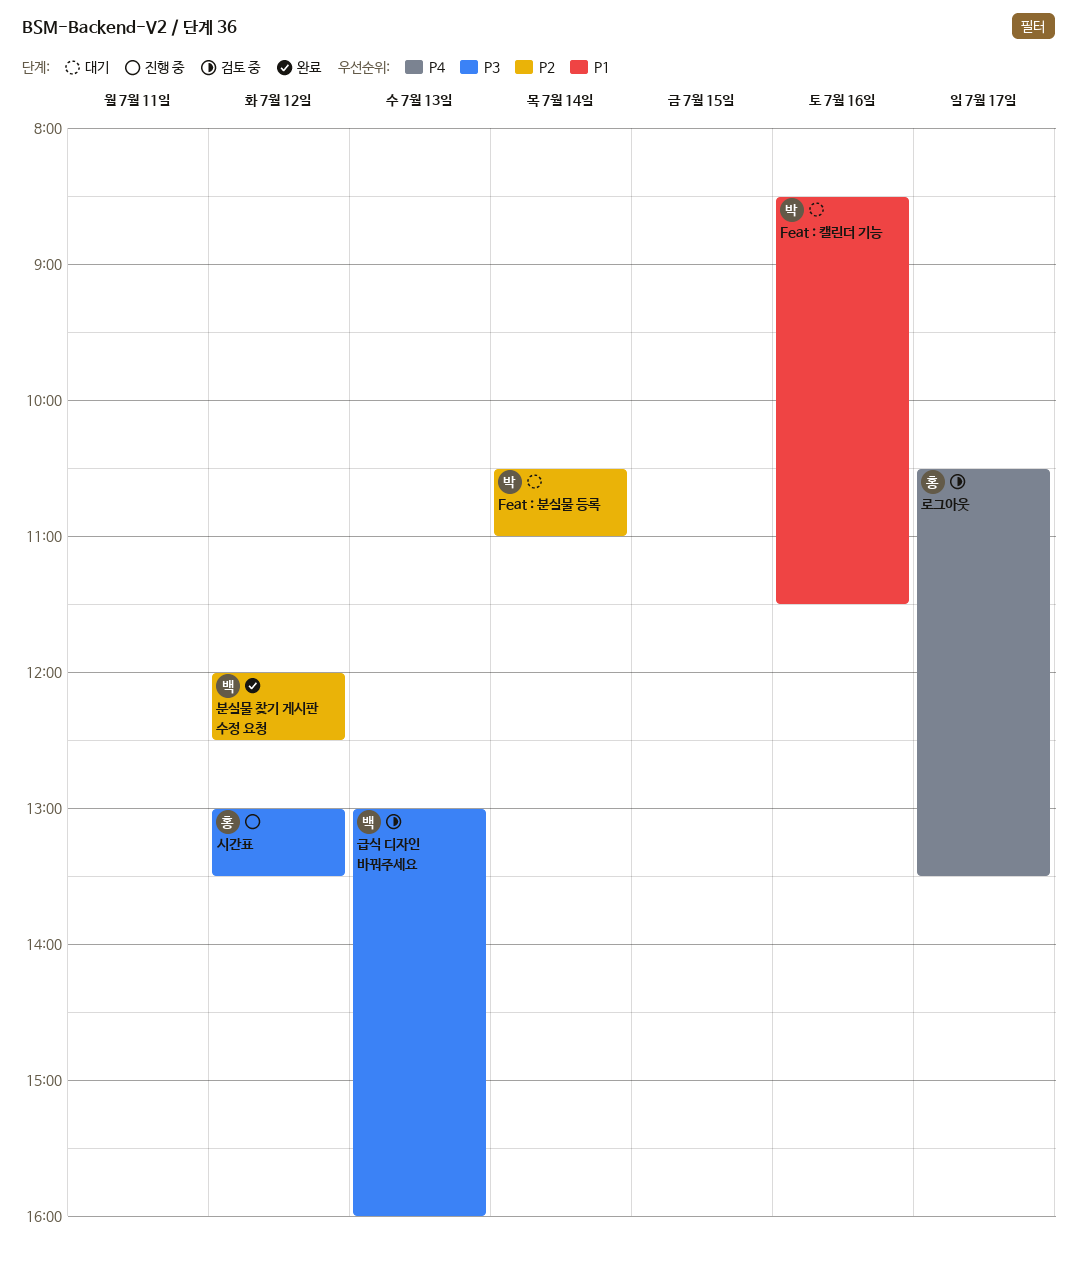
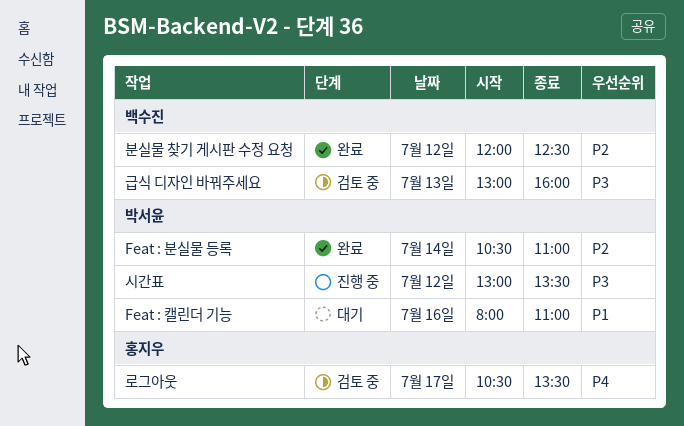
Feat : 분실물 등록, status: 대기 -> 완료
Feat : 캘린더 기능, begins: 08:30 -> 08:00
Feat : 캘린더 기능, ends: 11:30 -> 11:00
시간표, owner: 홍지우 -> 박서윤

